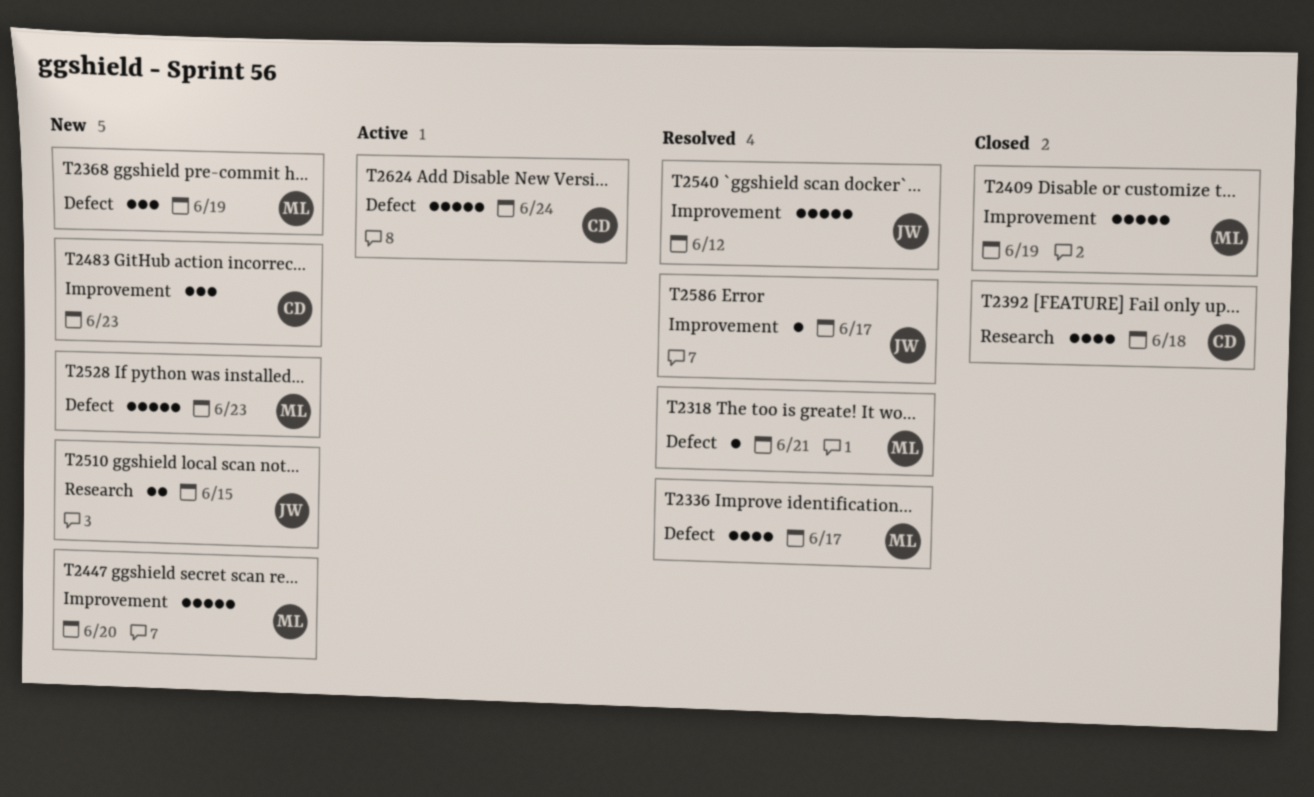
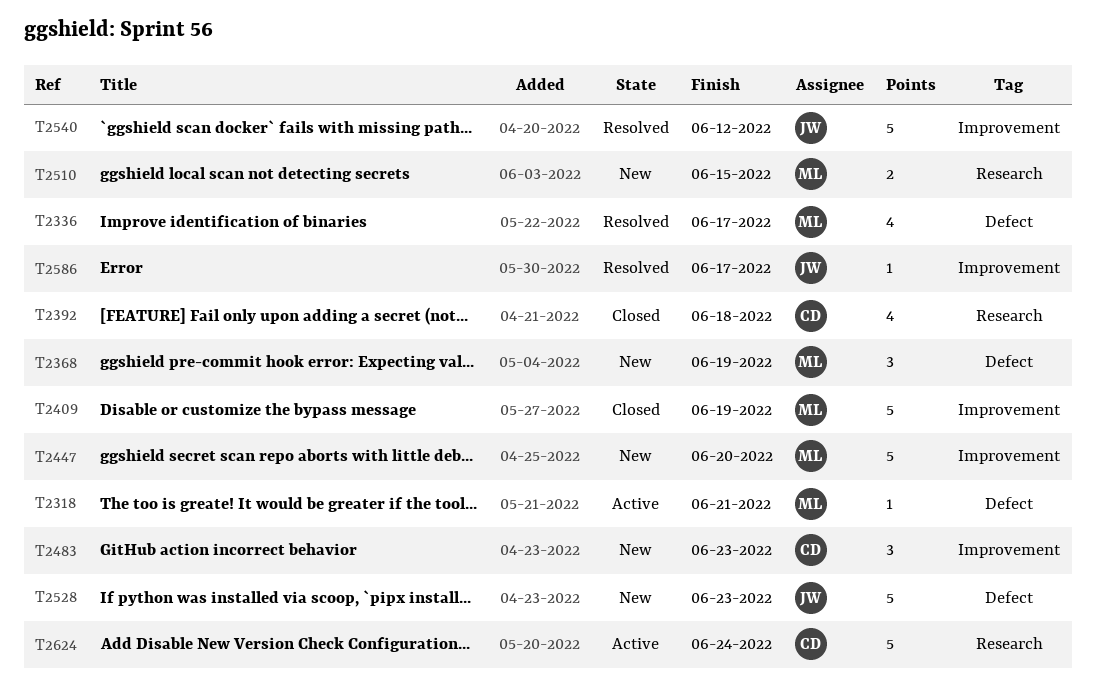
T2318, status: Resolved -> Active
T2510, owner: JW -> ML
T2528, owner: ML -> JW
T2624, label: Defect -> Research

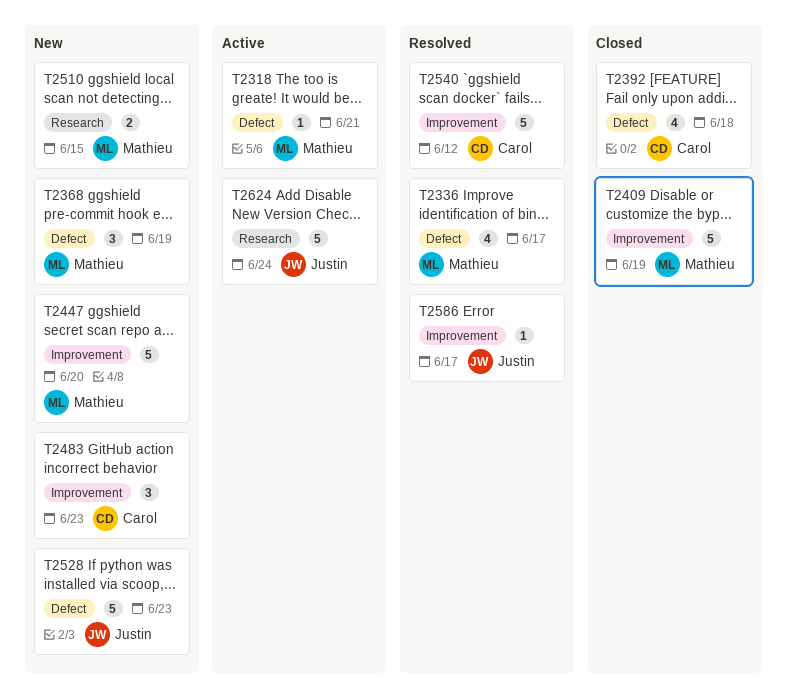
T2392, label: Research -> Defect
T2540, owner: Justin -> Carol
T2624, owner: Carol -> Justin

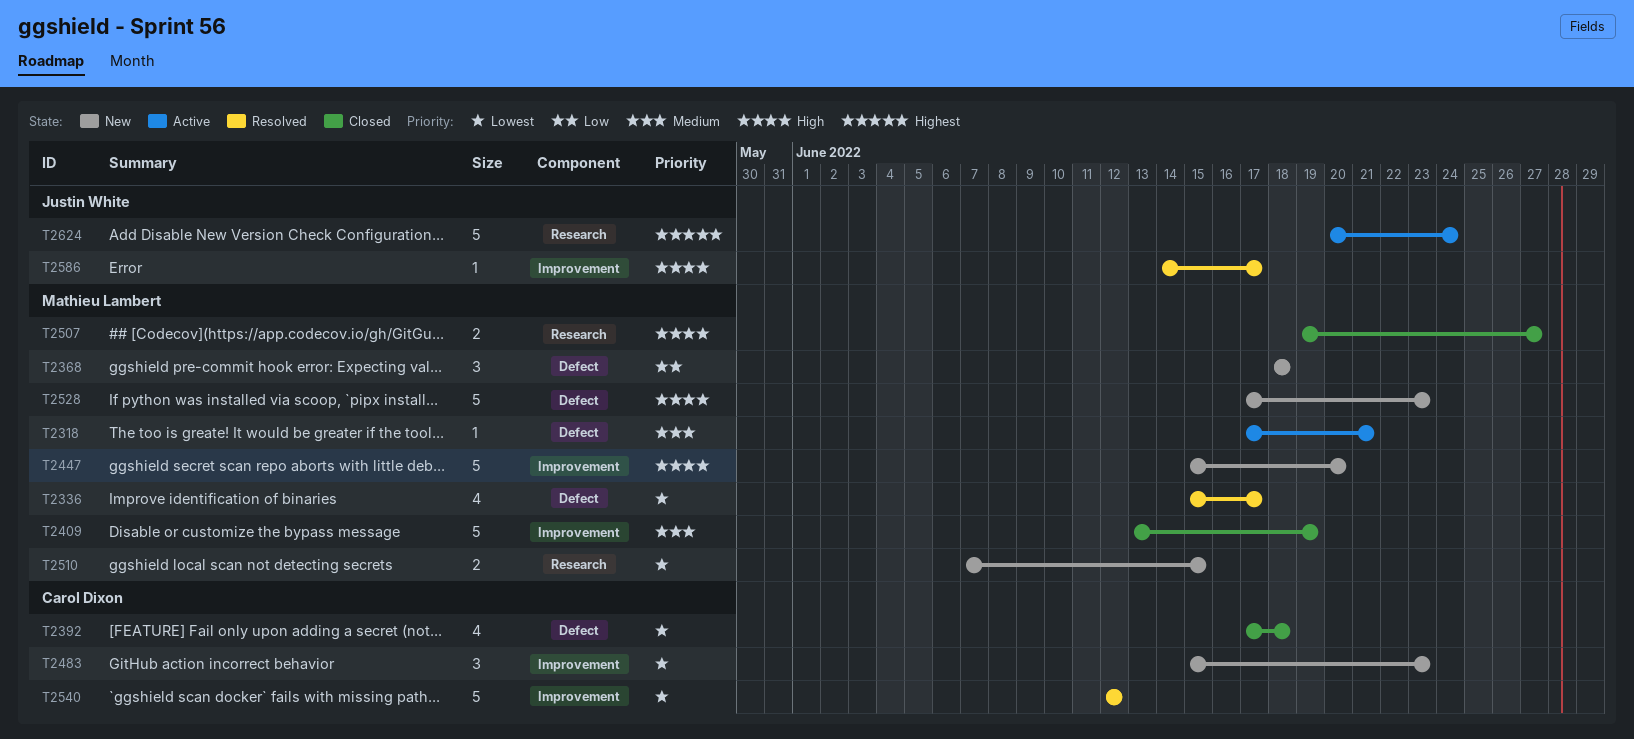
T2368, due: Jun 19 -> Jun 18
T2507: none -> present
T2528, owner: Justin White -> Mathieu Lambert

